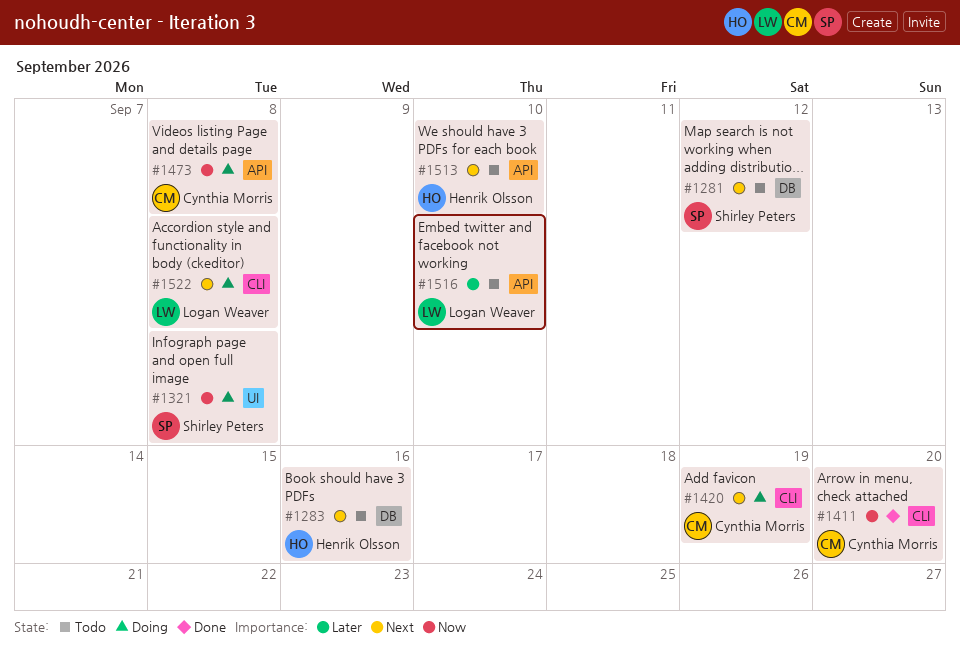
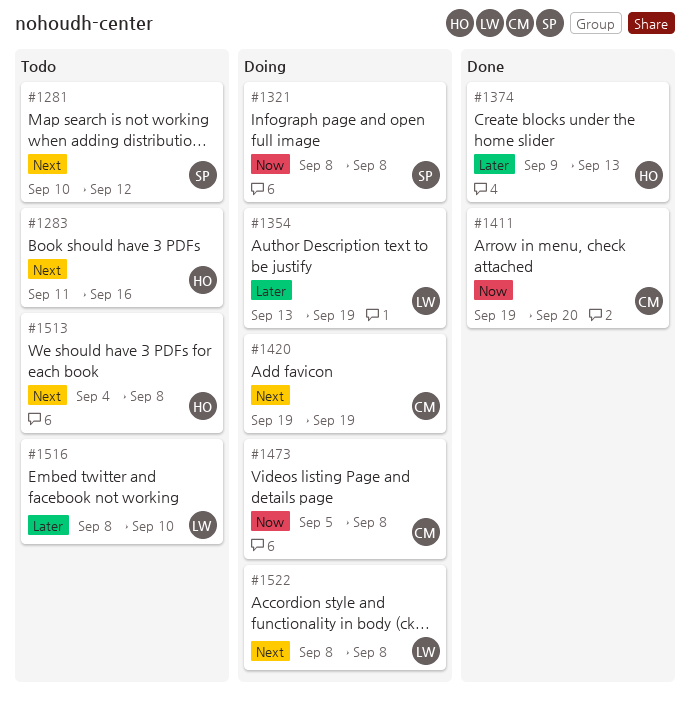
#1354: none -> present
#1374: none -> present
#1513, due: Sep 10 -> Sep 8

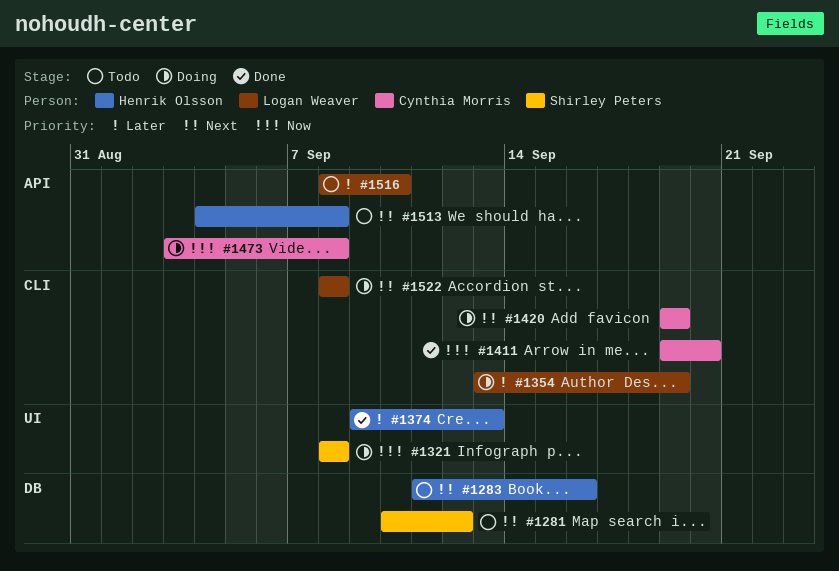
#1473, start: Sep 5 -> Sep 3

